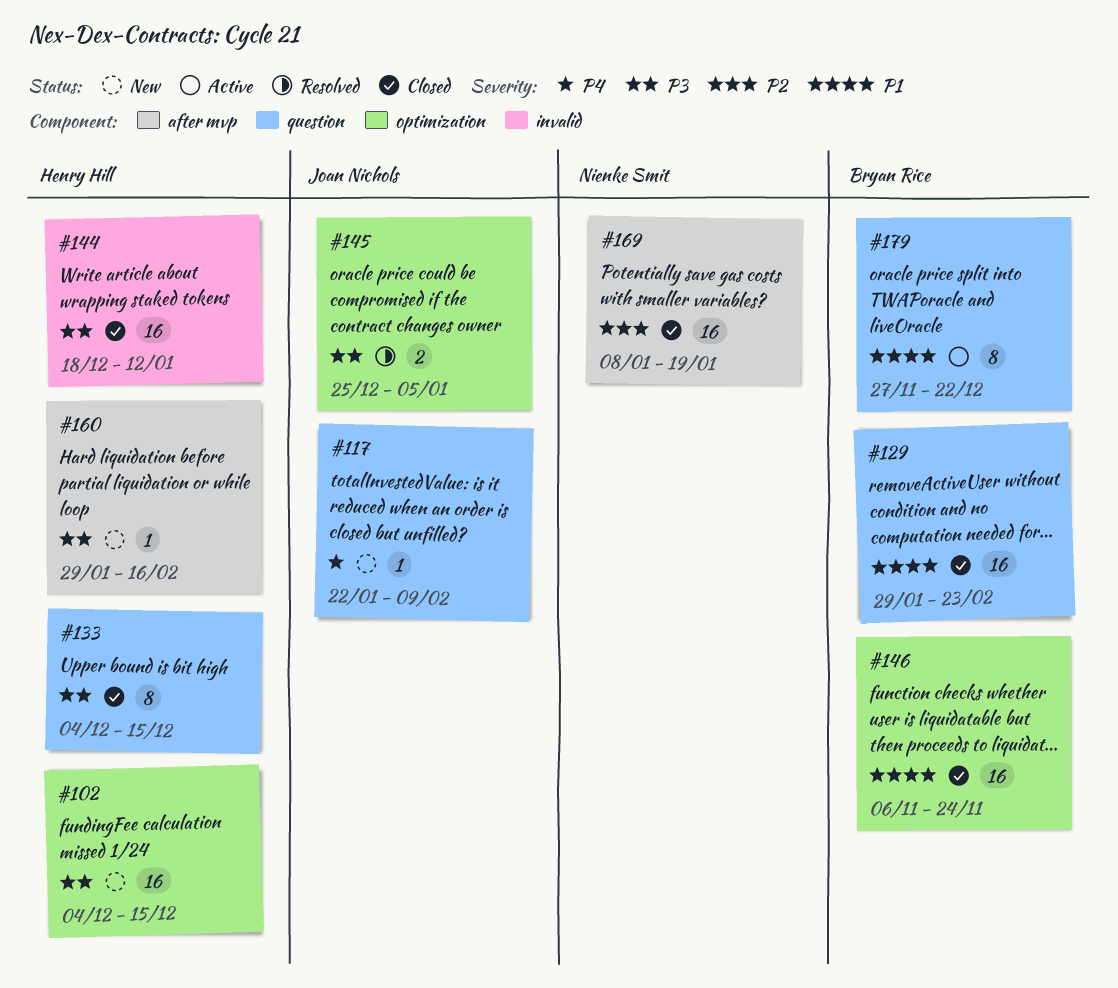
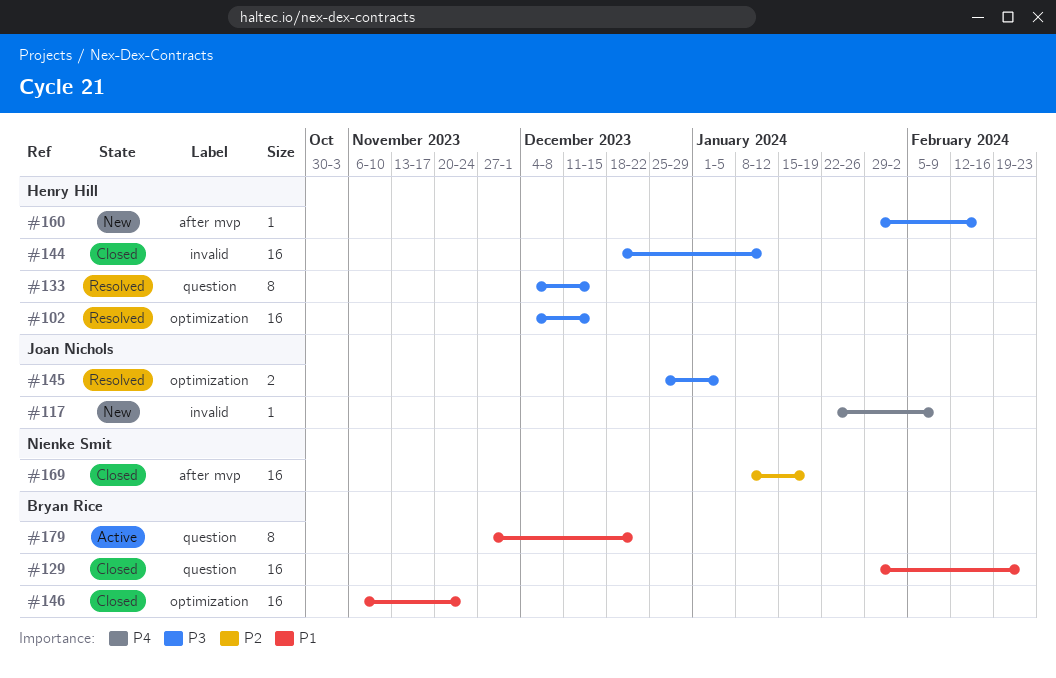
#102, status: New -> Resolved
#117, label: question -> invalid
#133, status: Closed -> Resolved

